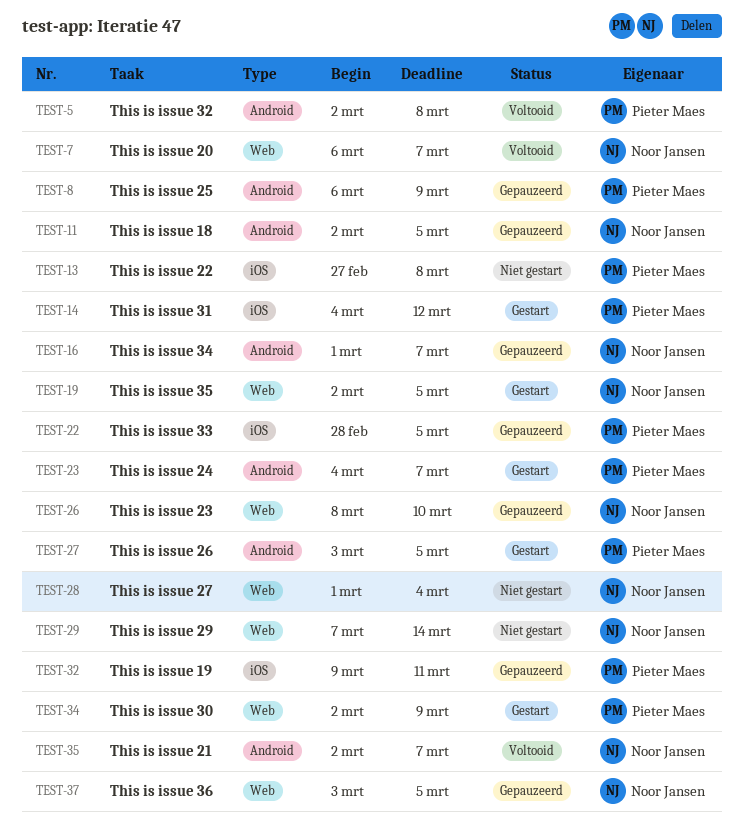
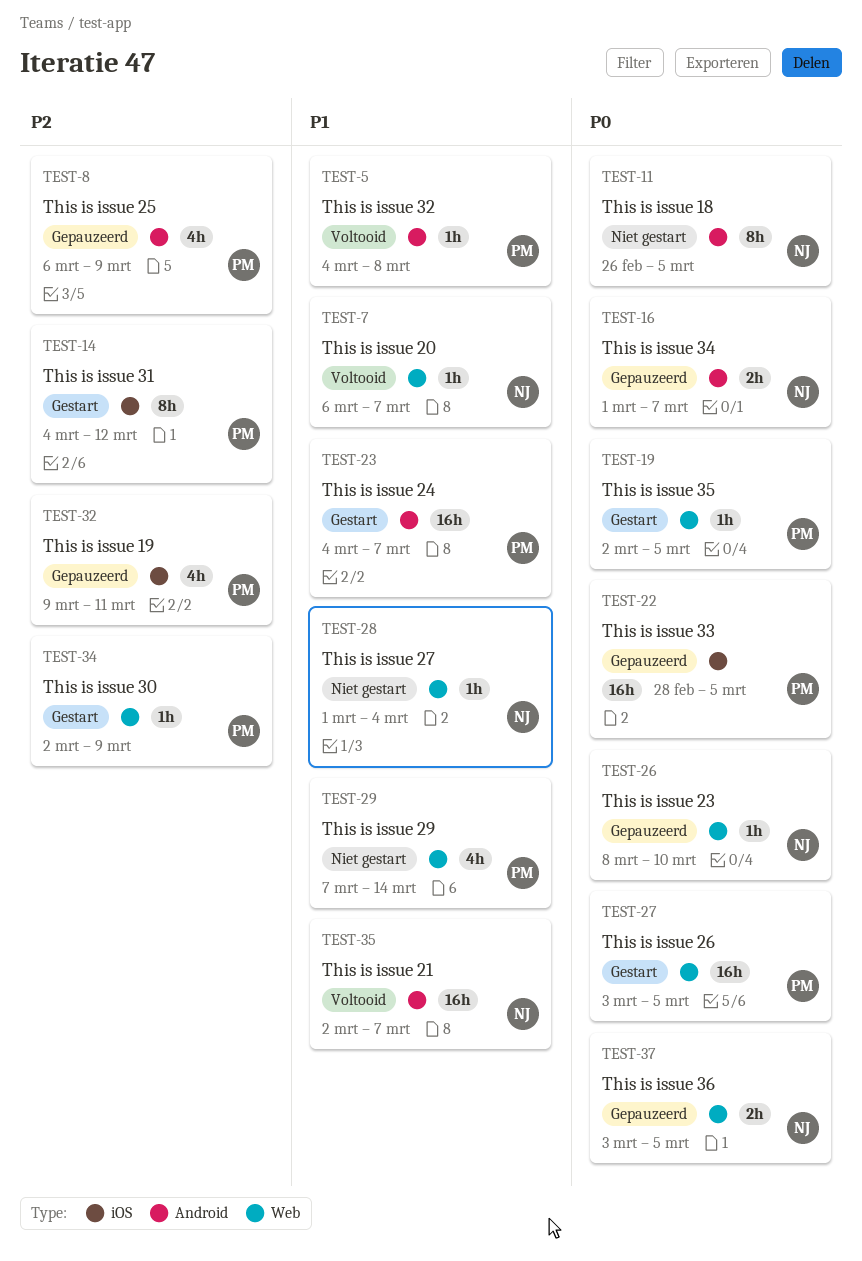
TEST-5, start: Mar 2 -> Mar 4
TEST-11, status: Gepauzeerd -> Niet gestart
TEST-11, start: Mar 2 -> Feb 26
TEST-13: present -> none
TEST-19, owner: Noor Jansen -> Pieter Maes
TEST-27, label: Android -> Web
TEST-29, owner: Noor Jansen -> Pieter Maes

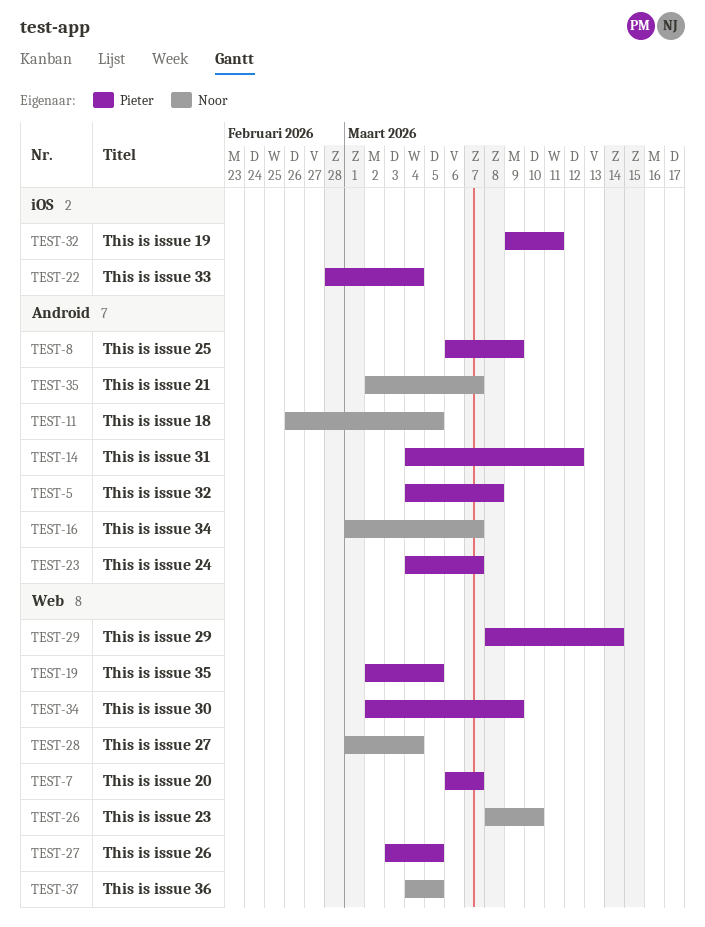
TEST-7, owner: Noor -> Pieter
TEST-14, label: iOS -> Android
TEST-22, due: Mar 5 -> Mar 4
TEST-29, start: Mar 7 -> Mar 8
TEST-37, start: Mar 3 -> Mar 4

